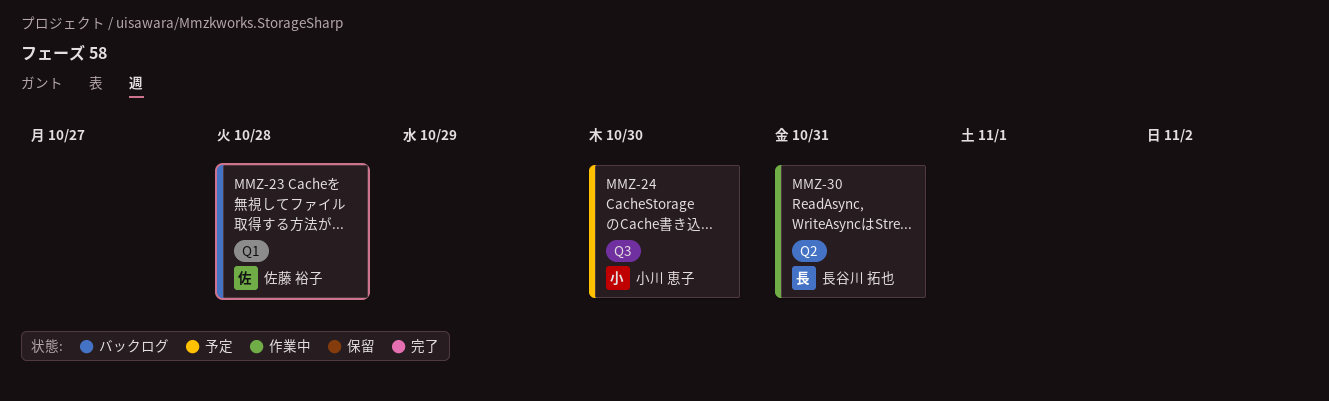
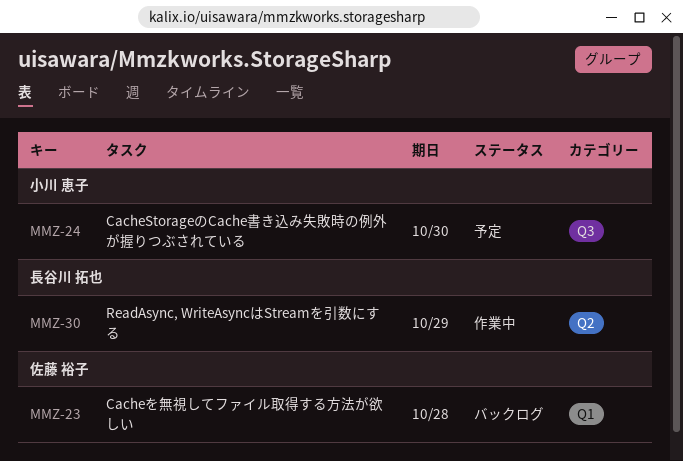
MMZ-30, due: Oct 31 -> Oct 29

